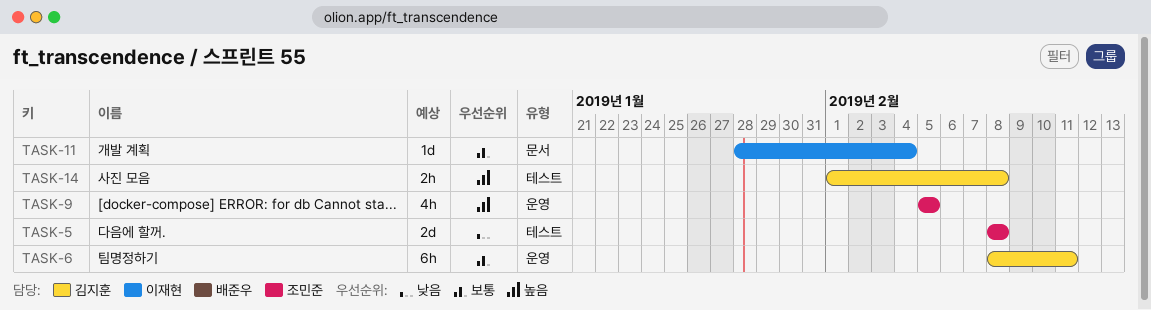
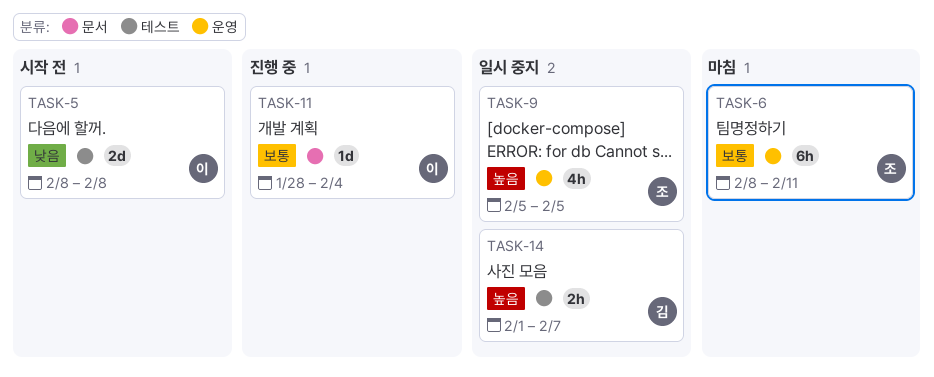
TASK-5, owner: 조민준 -> 이재현
TASK-6, owner: 김지훈 -> 조민준
TASK-14, due: Feb 8 -> Feb 7

